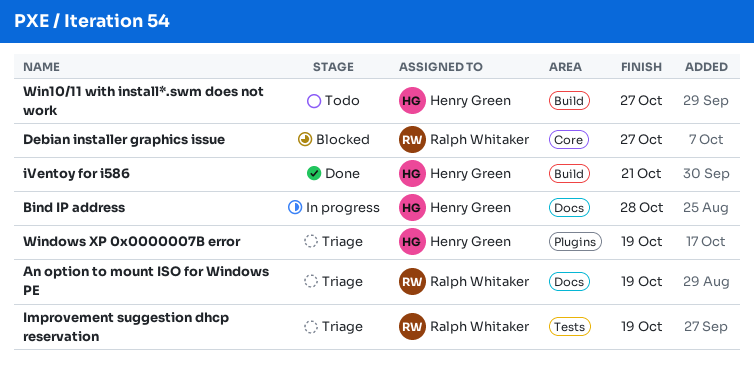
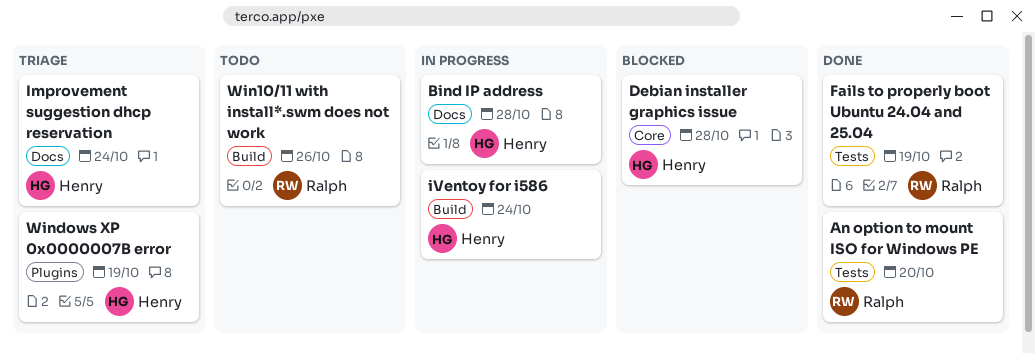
An option to mount ISO for Windows PE, status: Triage -> Done
An option to mount ISO for Windows PE, label: Docs -> Tests
An option to mount ISO for Windows PE, due: Oct 19 -> Oct 20
Debian installer graphics issue, owner: Ralph Whitaker -> Henry Green
Debian installer graphics issue, due: Oct 27 -> Oct 28
Fails to properly boot Ubuntu 24.04 and 25.04: none -> present
Improvement suggestion dhcp reservation, owner: Ralph Whitaker -> Henry Green
Improvement suggestion dhcp reservation, label: Tests -> Docs
Improvement suggestion dhcp reservation, due: Oct 19 -> Oct 24
iVentoy for i586, status: Done -> In progress
iVentoy for i586, due: Oct 21 -> Oct 24
Win10/11 with install*.swm does not work, owner: Henry Green -> Ralph Whitaker
Win10/11 with install*.swm does not work, due: Oct 27 -> Oct 26

